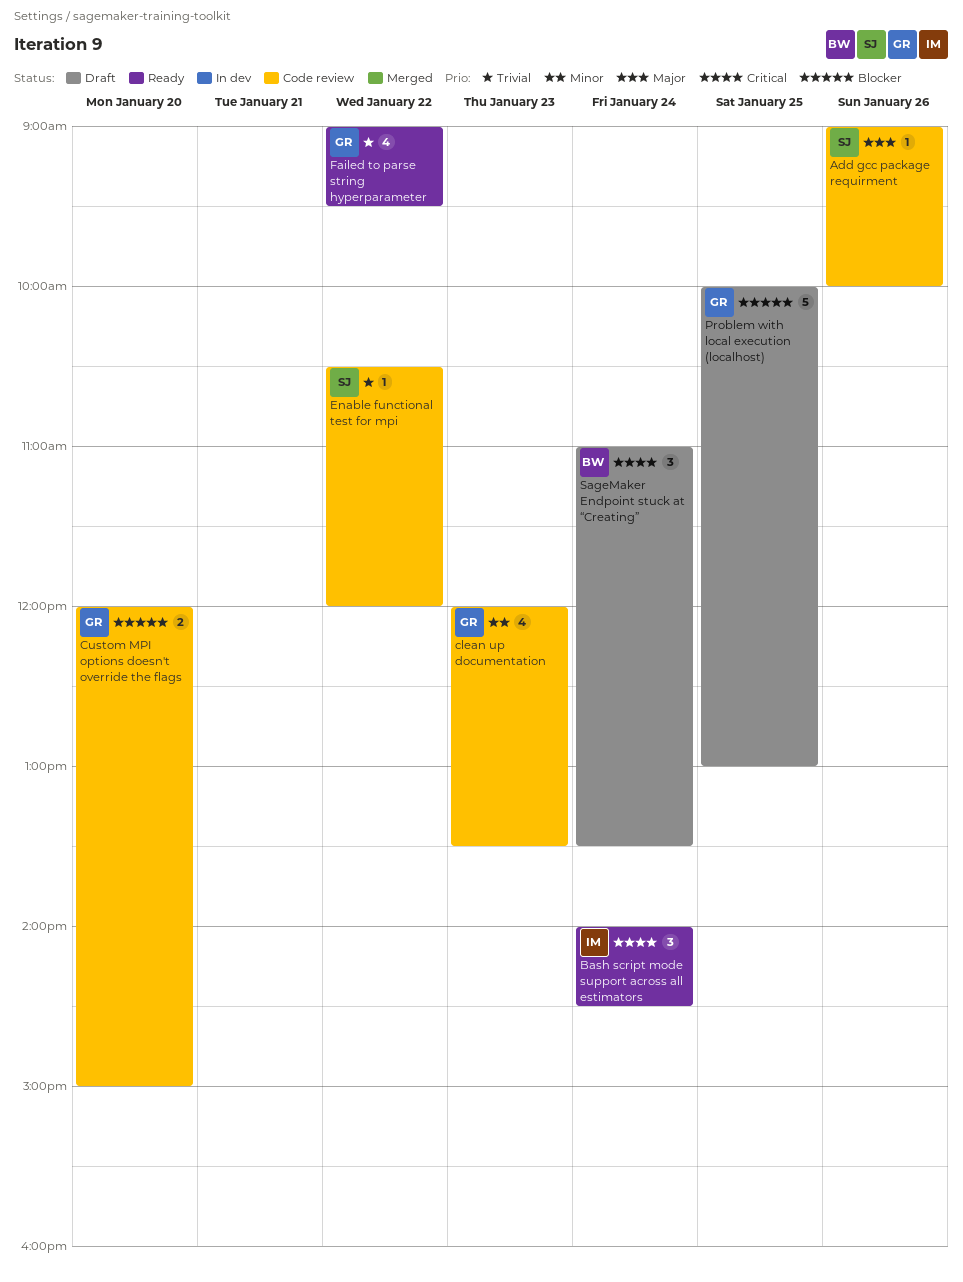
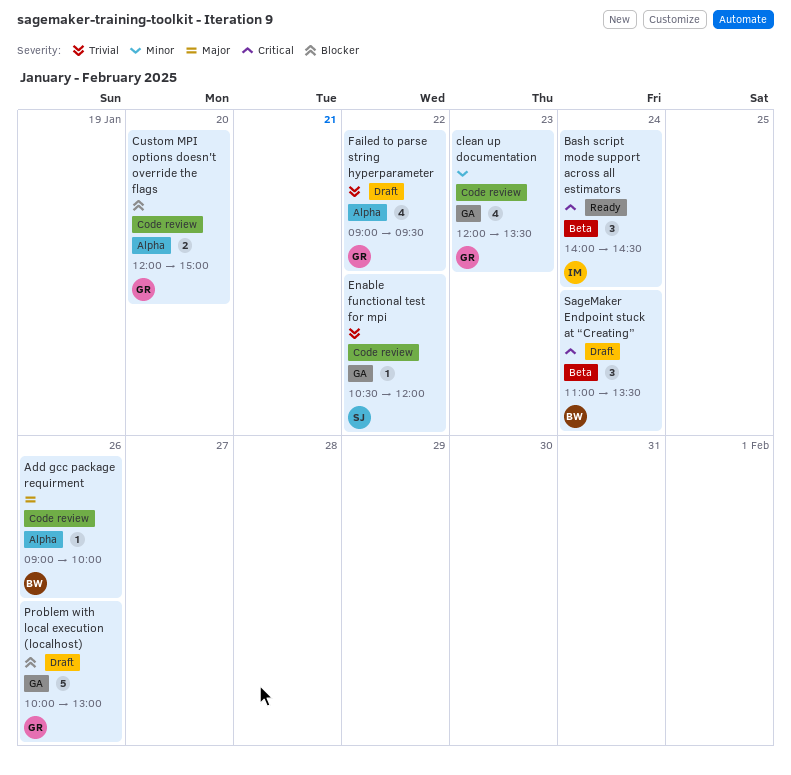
Add gcc package requirment, owner: SJ -> BW
Failed to parse string hyperparameter, status: Ready -> Draft
Problem with local execution (localhost), day: Jan 25 -> Jan 26

